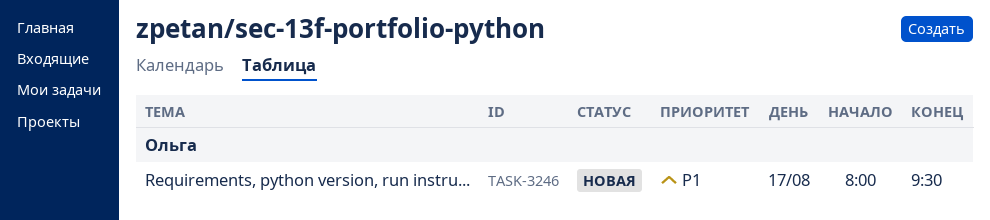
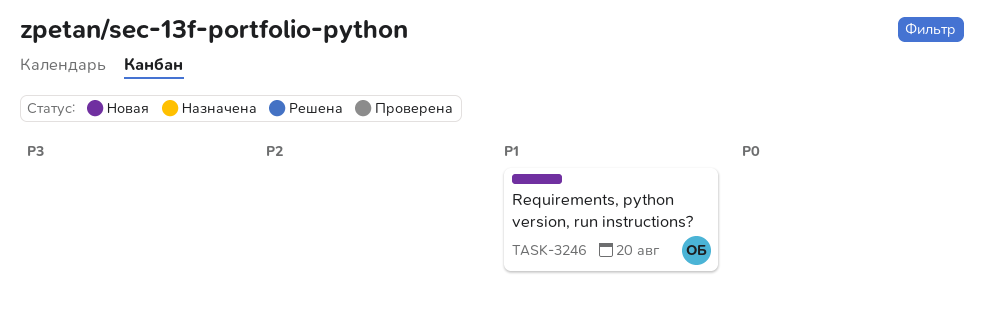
TASK-3246, day: Aug 17 -> Aug 20

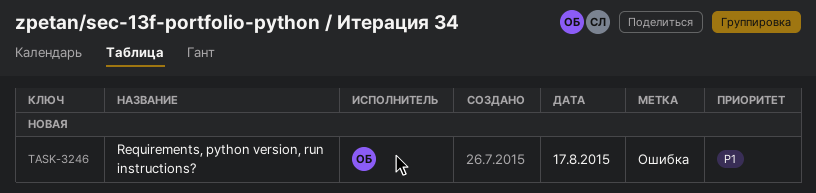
TASK-3246, day: Aug 20 -> Aug 17

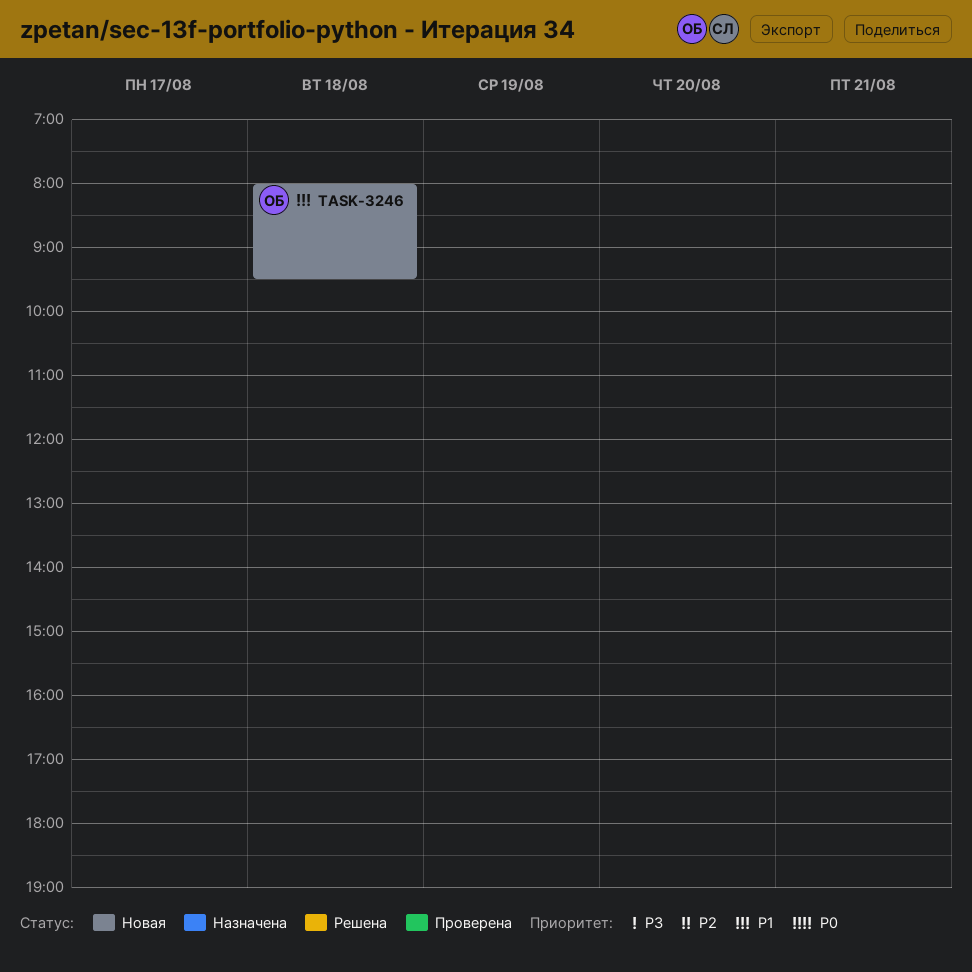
TASK-3246, day: Aug 17 -> Aug 18

